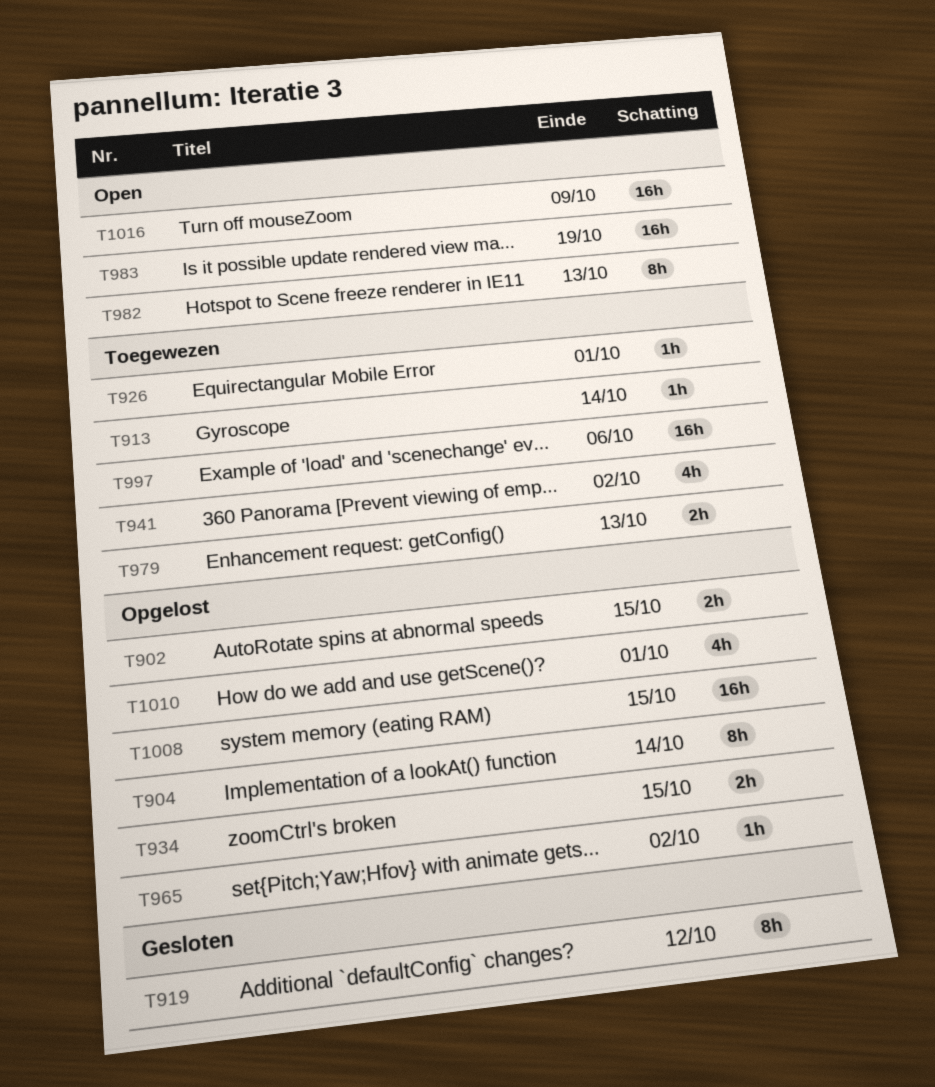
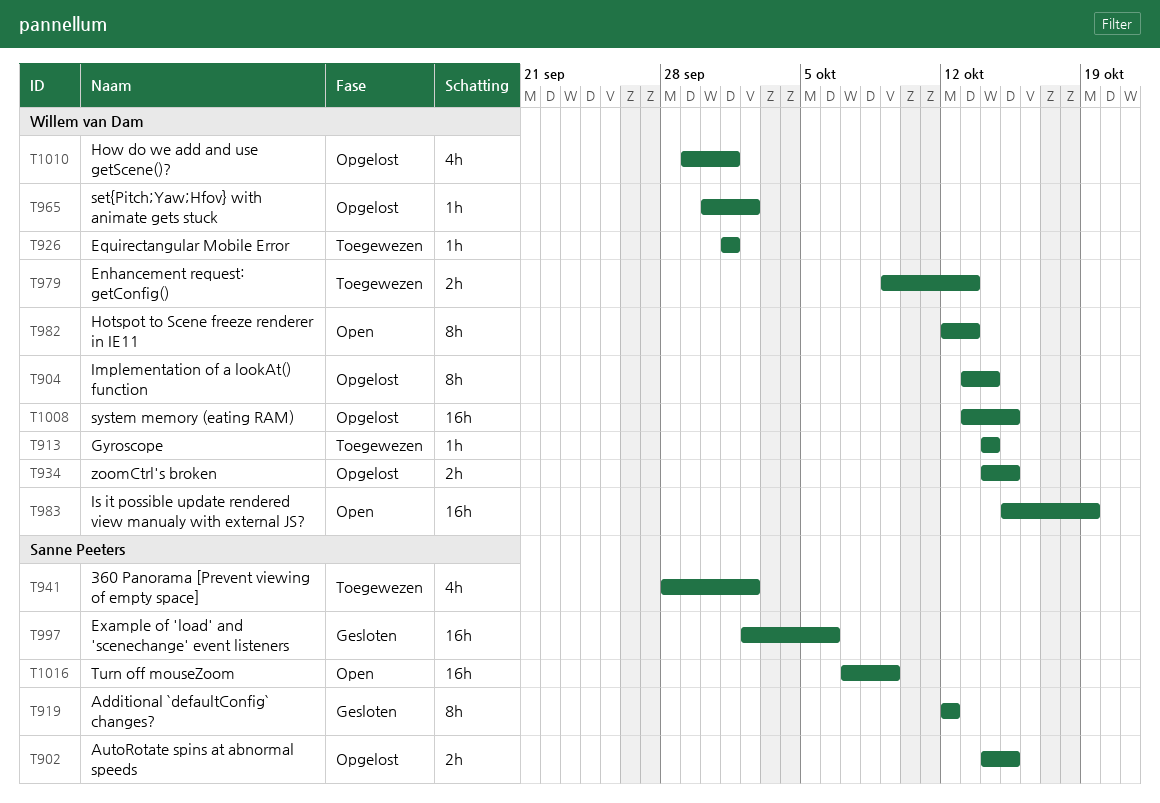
T997, status: Toegewezen -> Gesloten

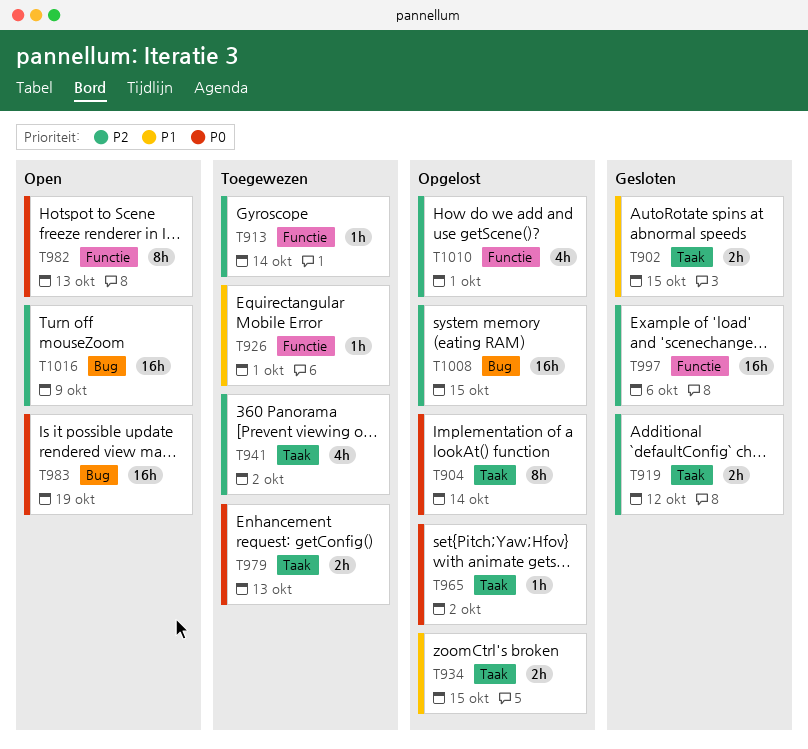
T902, status: Opgelost -> Gesloten
T919, estimate: 8h -> 2h

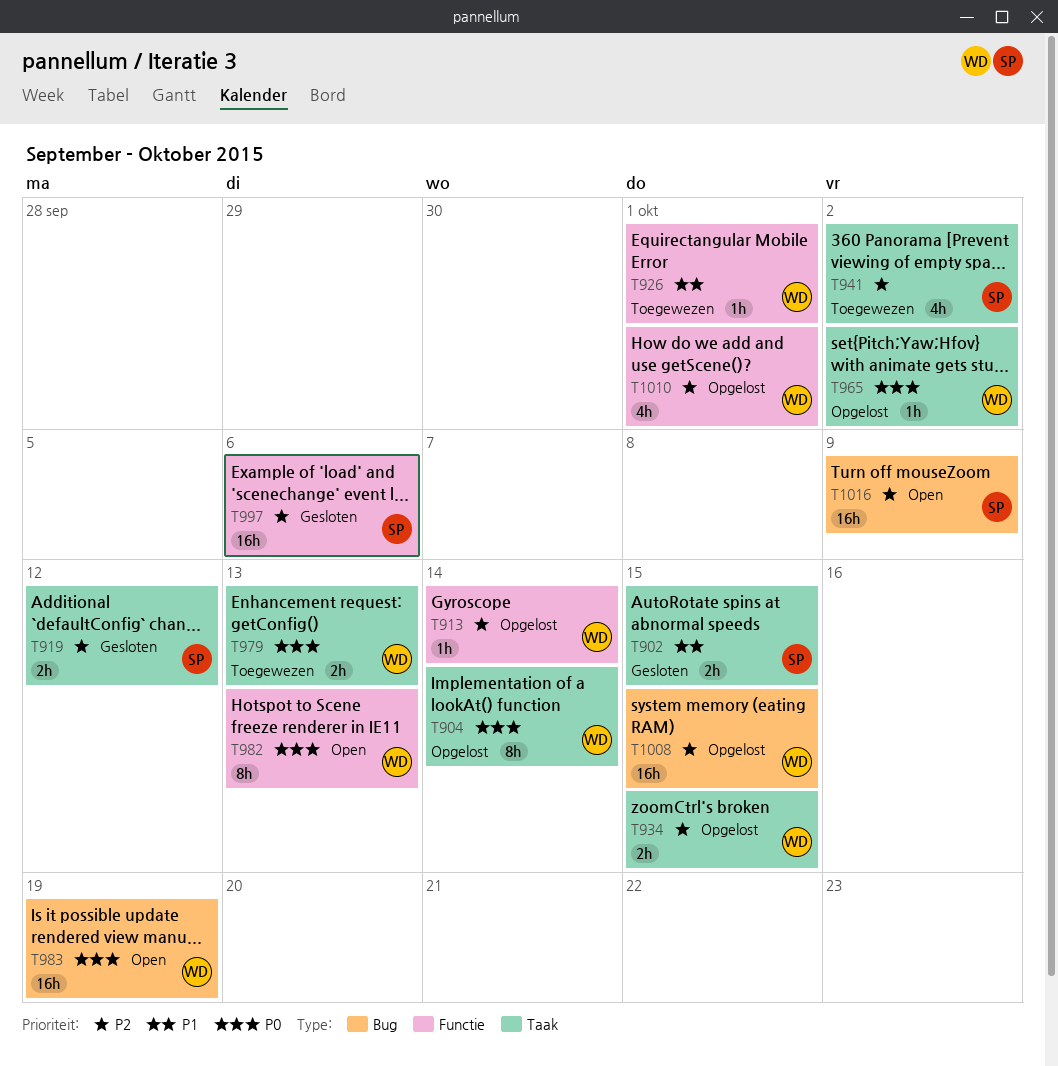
T913, status: Toegewezen -> Opgelost
T934, priority: P1 -> P2

